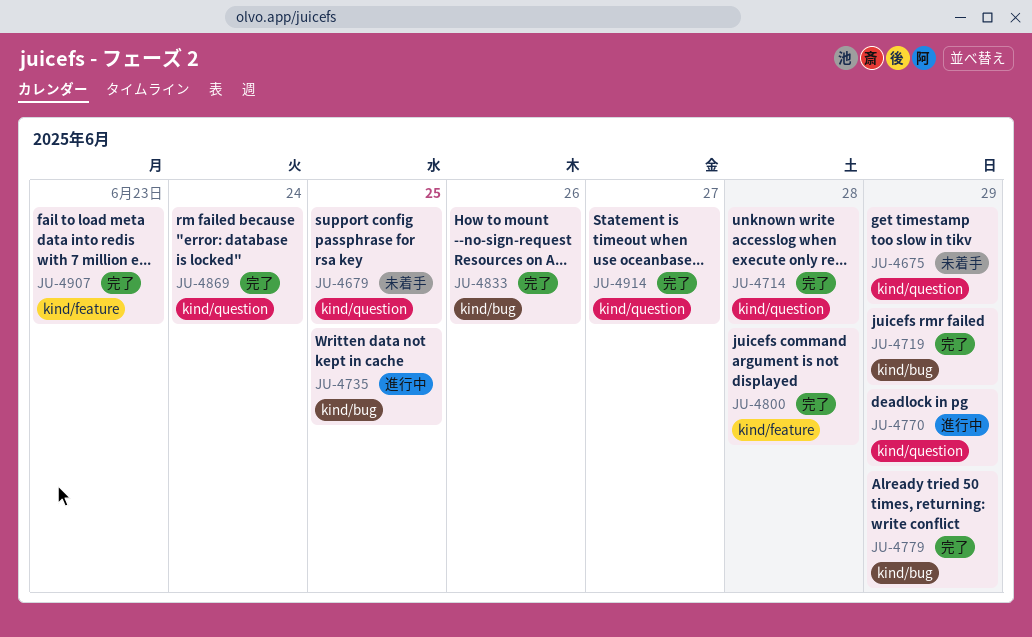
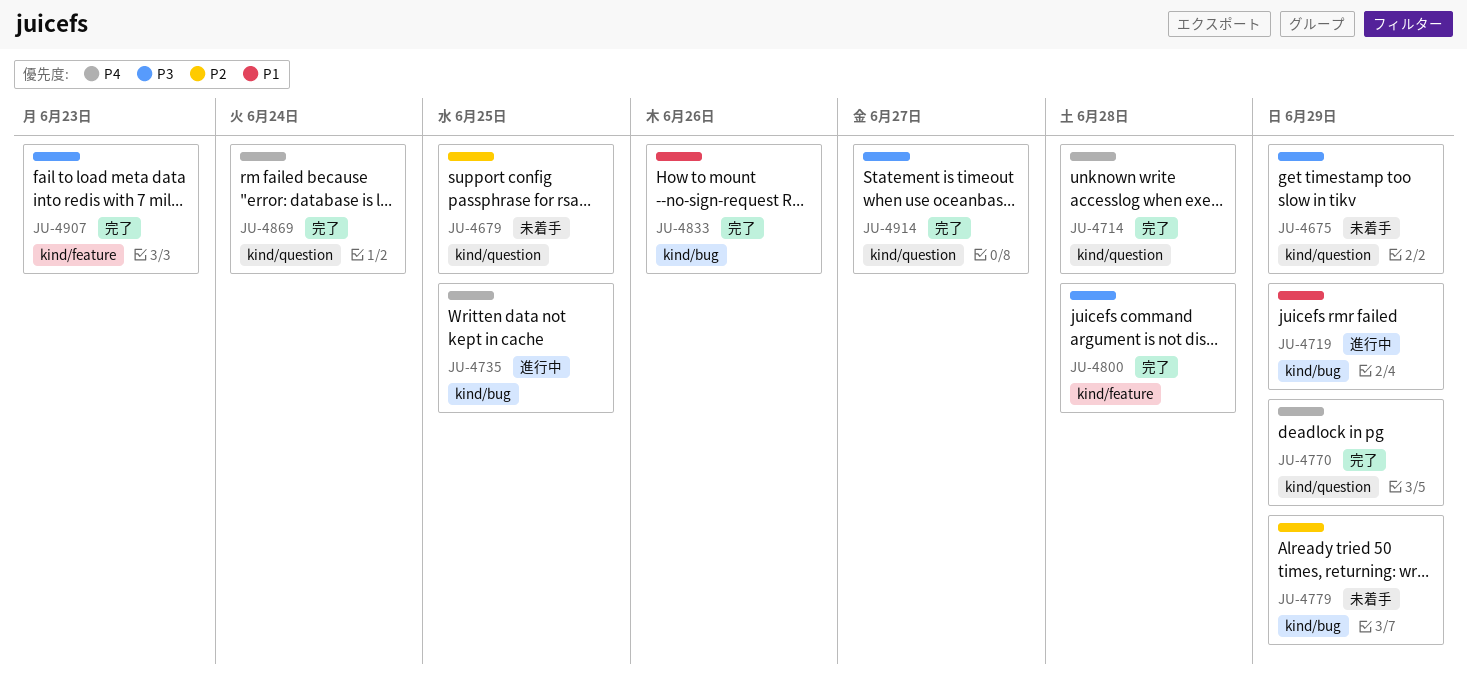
JU-4719, status: 完了 -> 進行中
JU-4770, status: 進行中 -> 完了
JU-4779, status: 完了 -> 未着手

